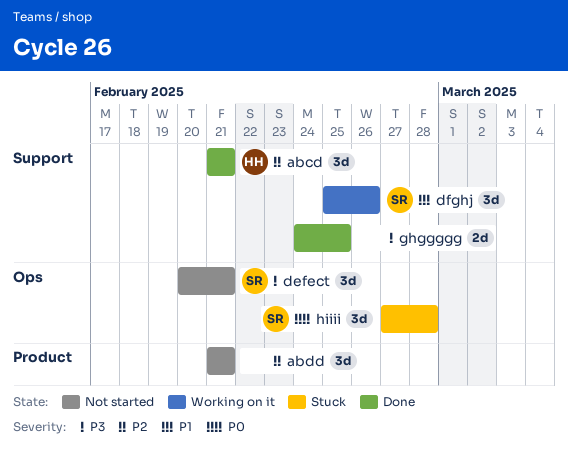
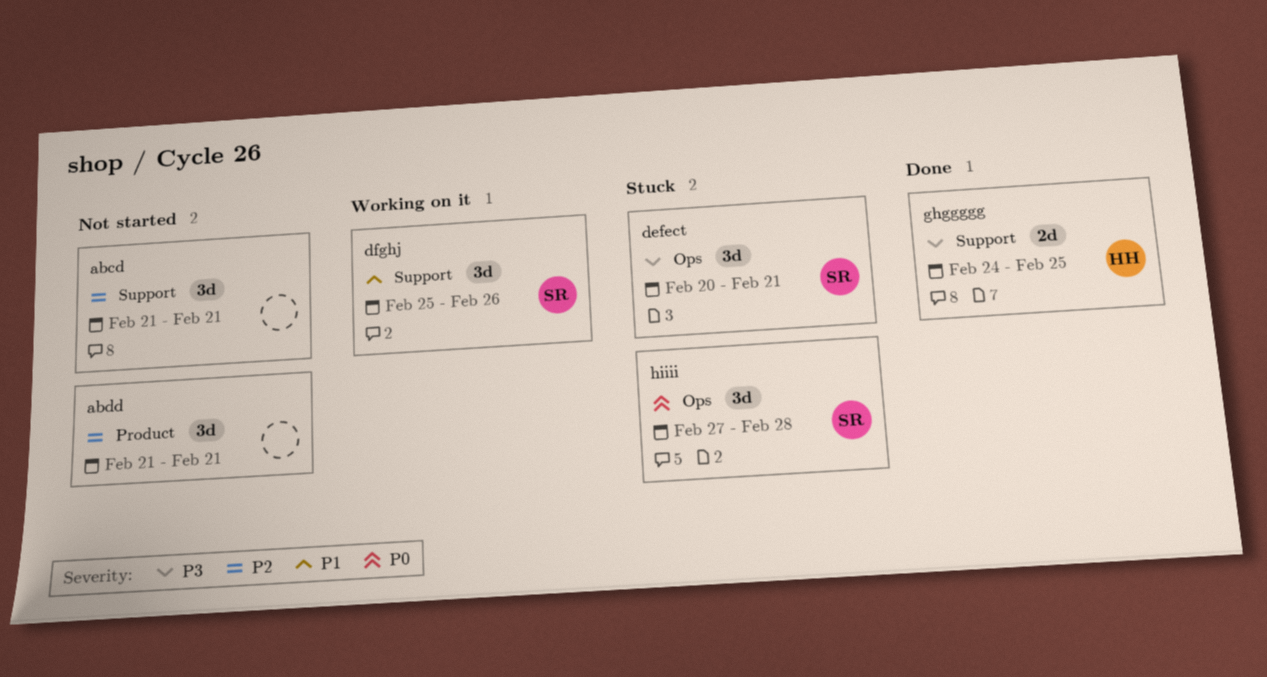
abcd, status: Done -> Not started
abcd, owner: HH -> none
defect, status: Not started -> Stuck
ghggggg, owner: none -> HH

